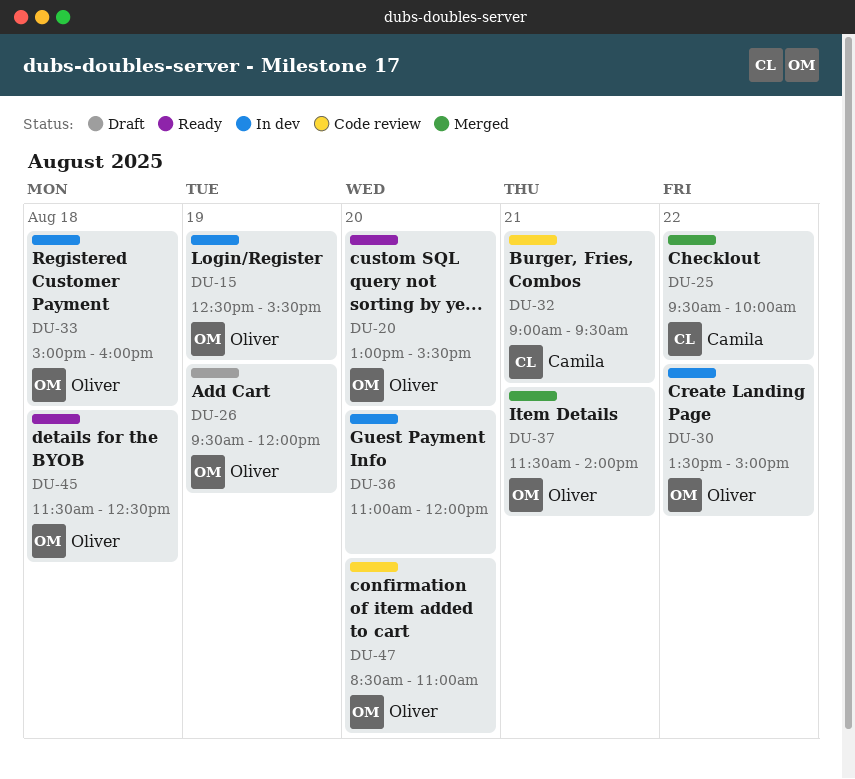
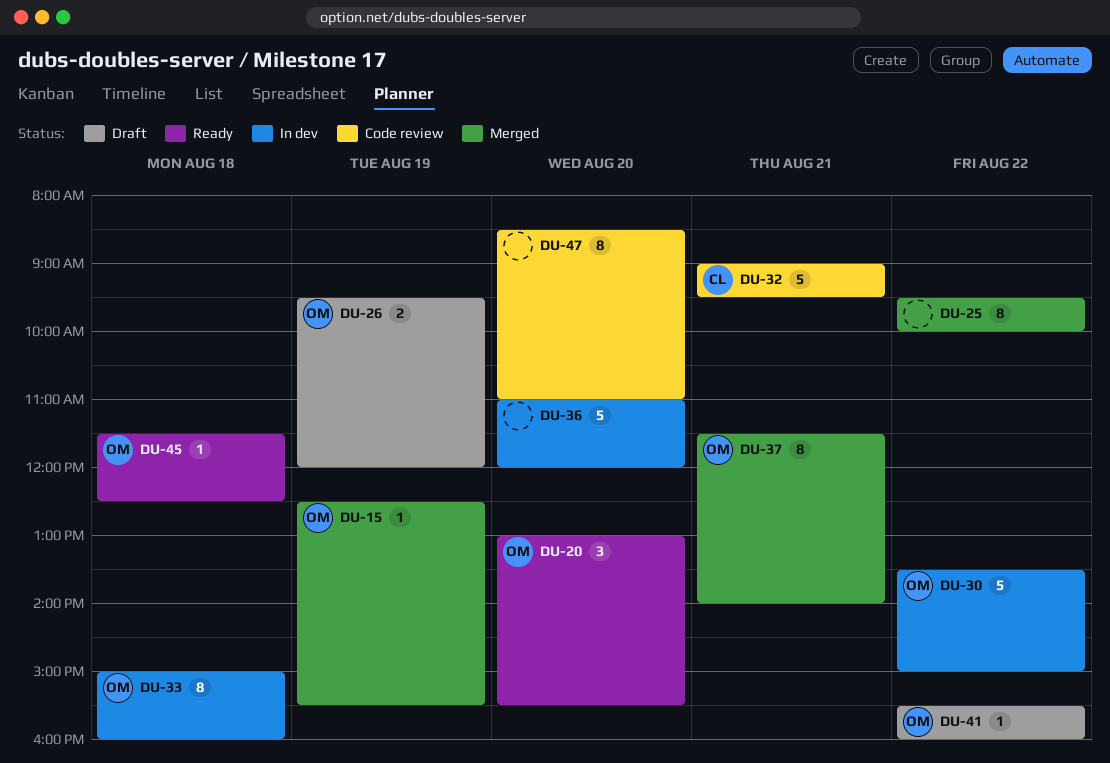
DU-15, status: In dev -> Merged
DU-25, owner: Camila -> none
DU-41: none -> present
DU-47, owner: Oliver -> none

